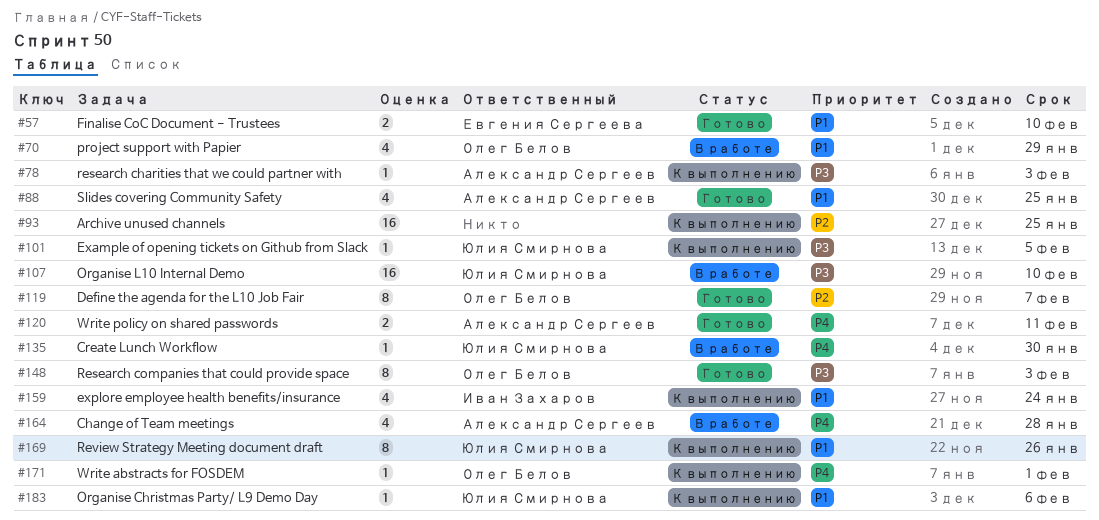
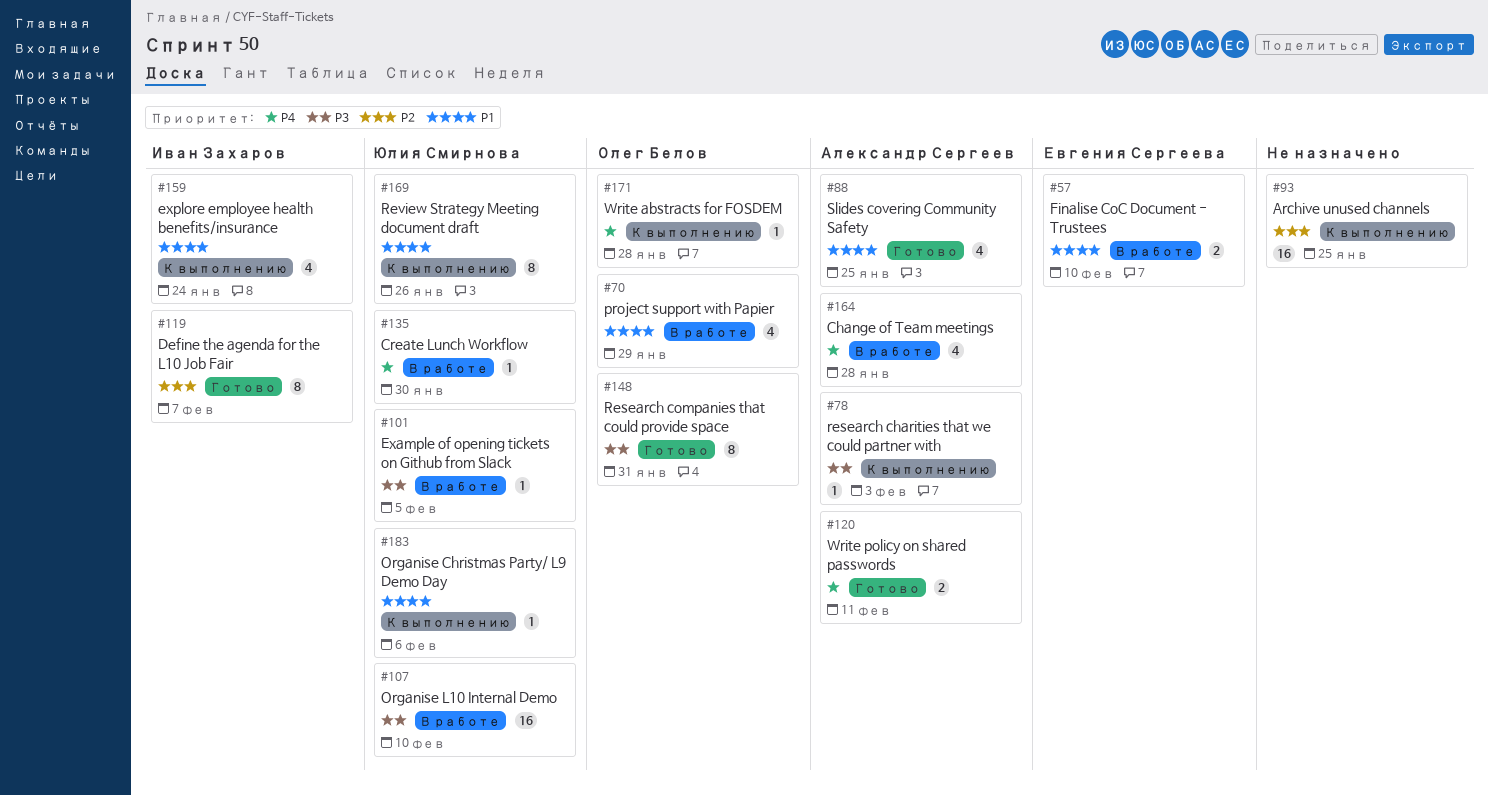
#57, status: Готово -> В работе
#101, status: К выполнению -> В работе
#119, owner: Олег Белов -> Иван Захаров
#148, due: Feb 3 -> Jan 31
#171, due: Feb 1 -> Jan 28

